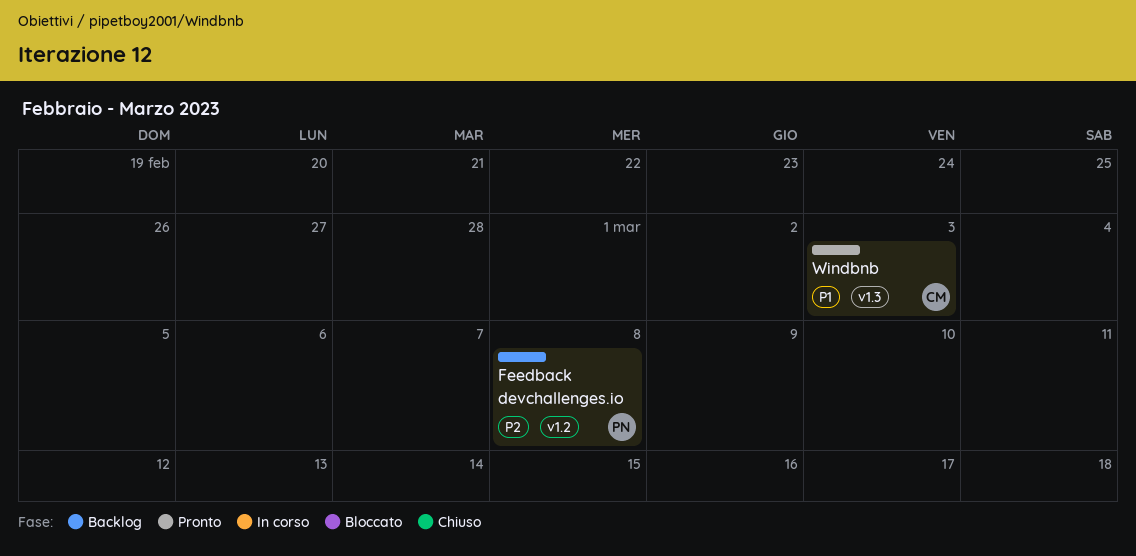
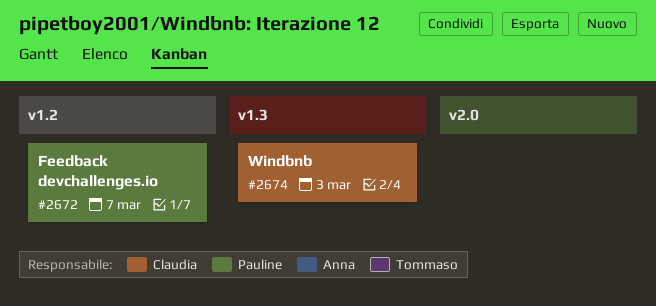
Feedback devchallenges.io, due: Mar 8 -> Mar 7

